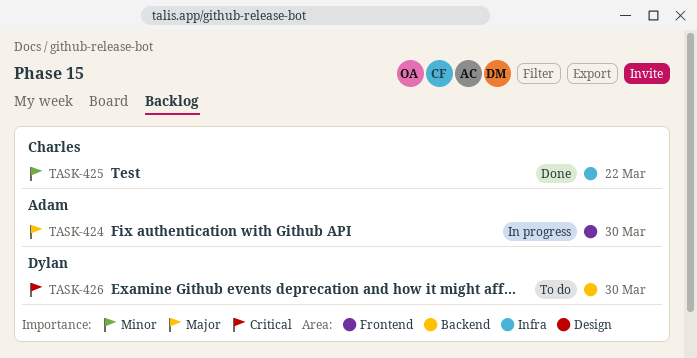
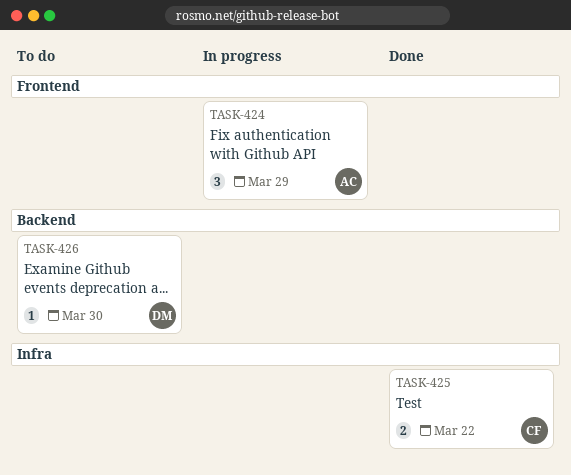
TASK-424, due: Mar 30 -> Mar 29

